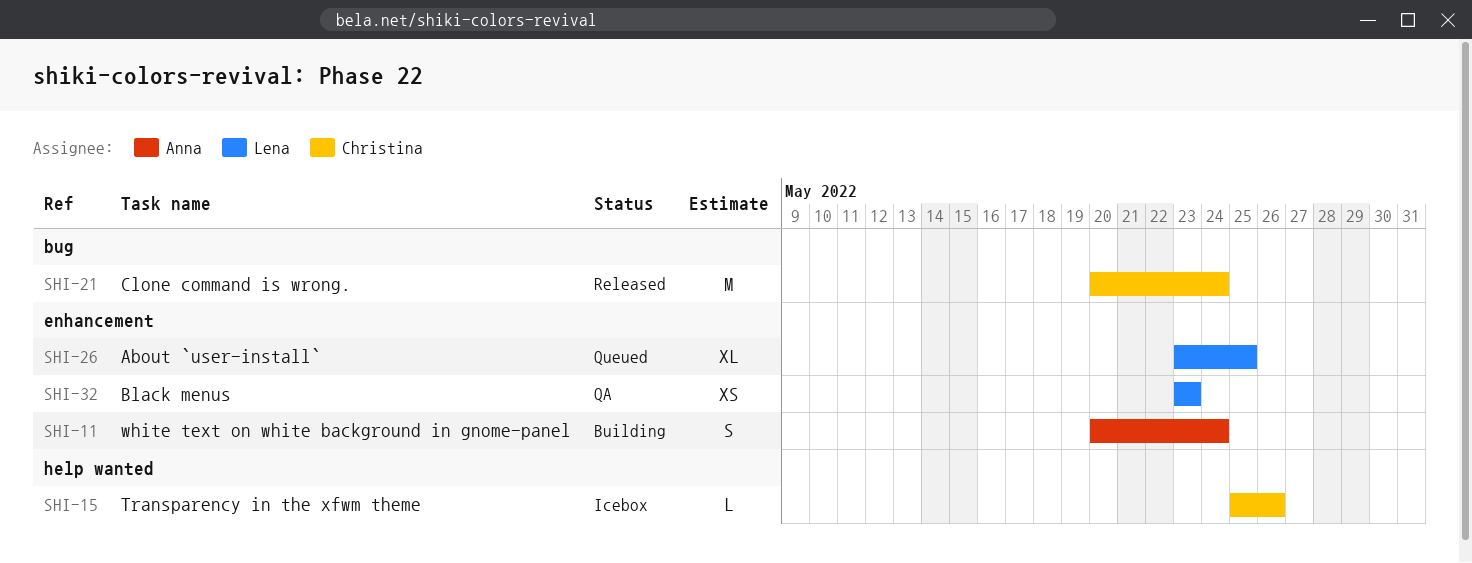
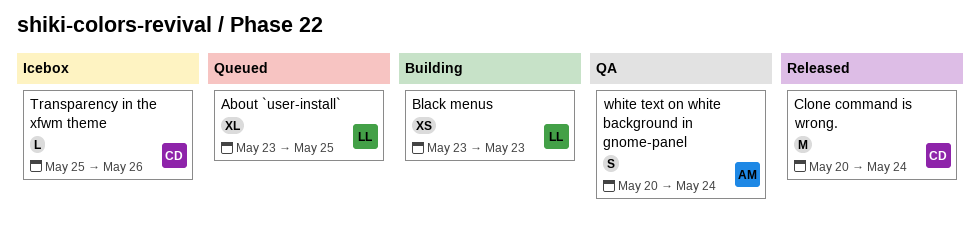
Black menus, status: QA -> Building
white text on white background in gnome-panel, status: Building -> QA

